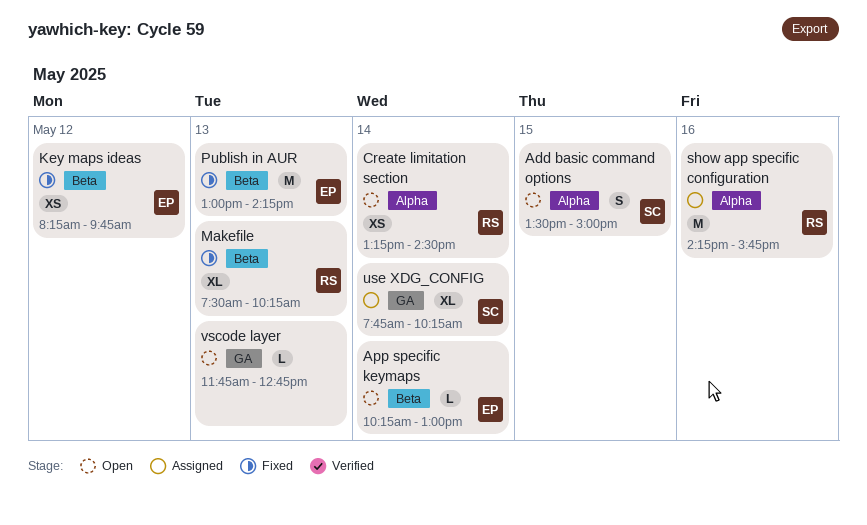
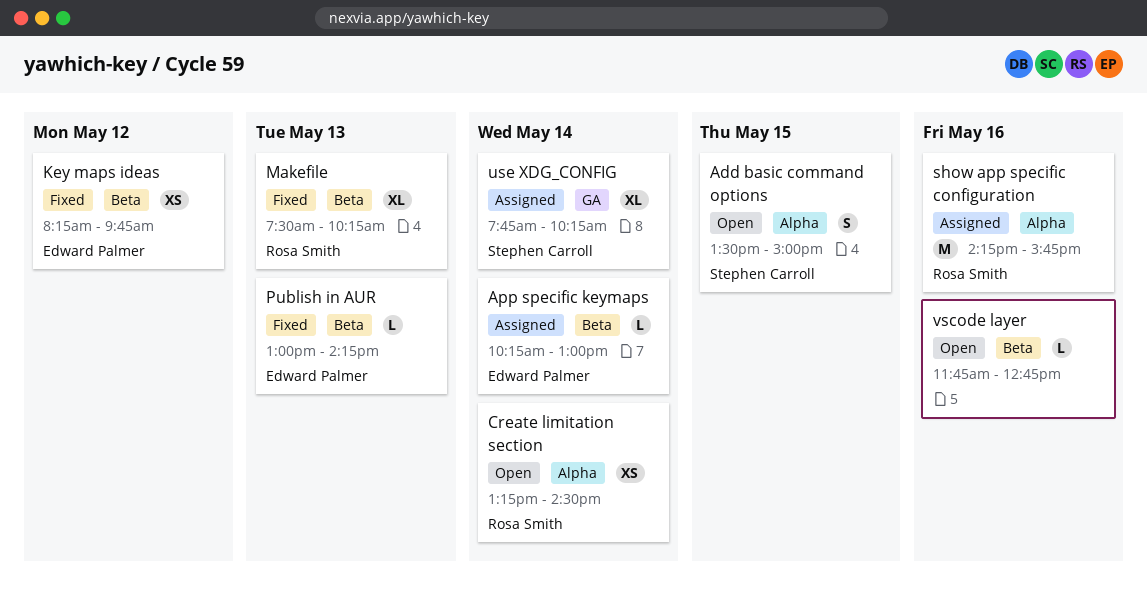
App specific keymaps, status: Open -> Assigned
Publish in AUR, estimate: M -> L
vscode layer, label: GA -> Beta
vscode layer, day: May 13 -> May 16

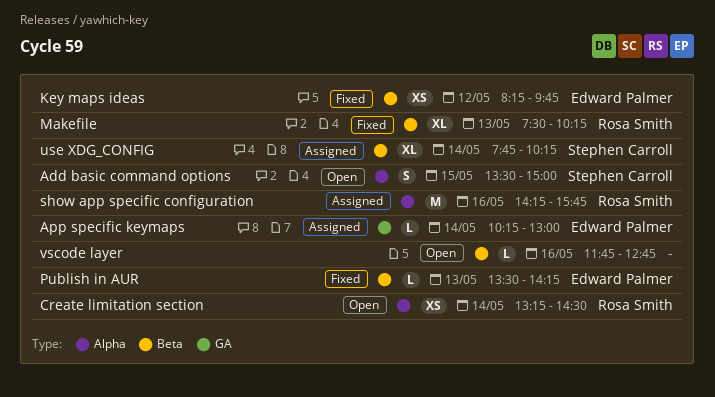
App specific keymaps, label: Beta -> GA
Publish in AUR, begins: 13:00 -> 13:30
use XDG_CONFIG, label: GA -> Beta

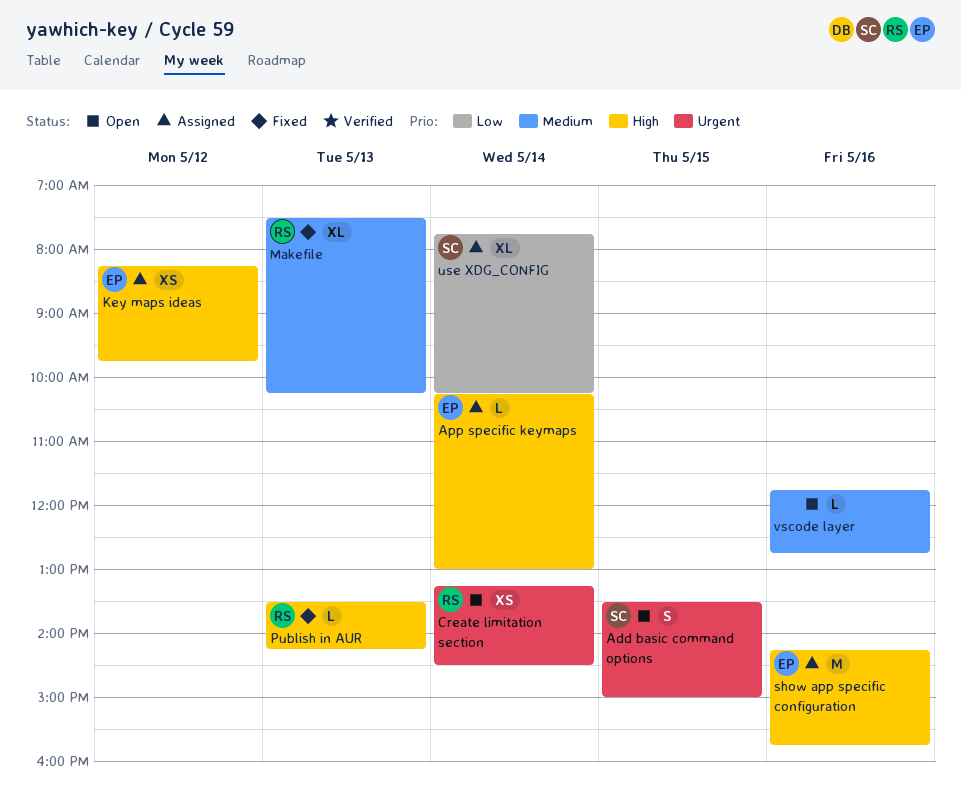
Key maps ideas, status: Fixed -> Assigned
Publish in AUR, owner: Edward Palmer -> Rosa Smith
show app specific configuration, owner: Rosa Smith -> Edward Palmer

